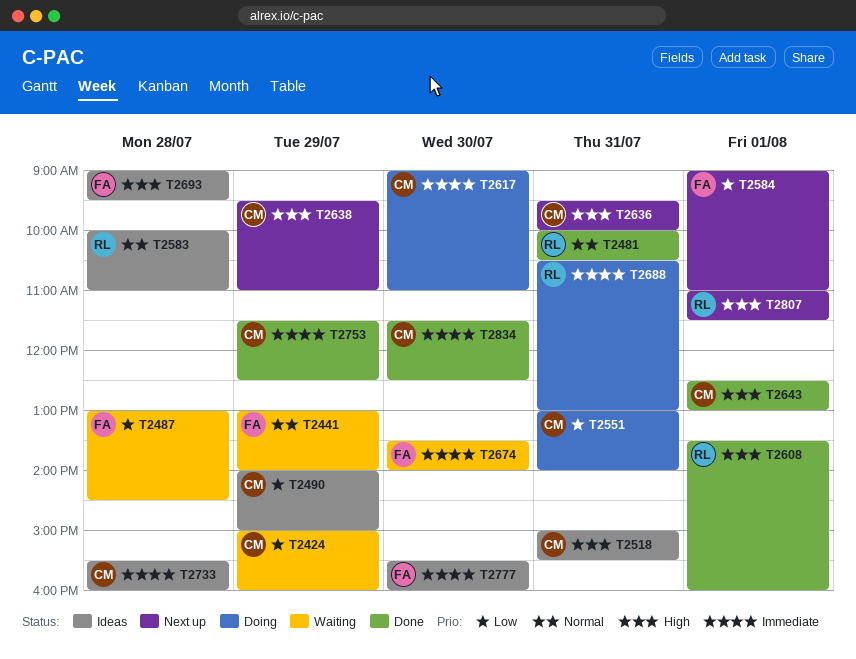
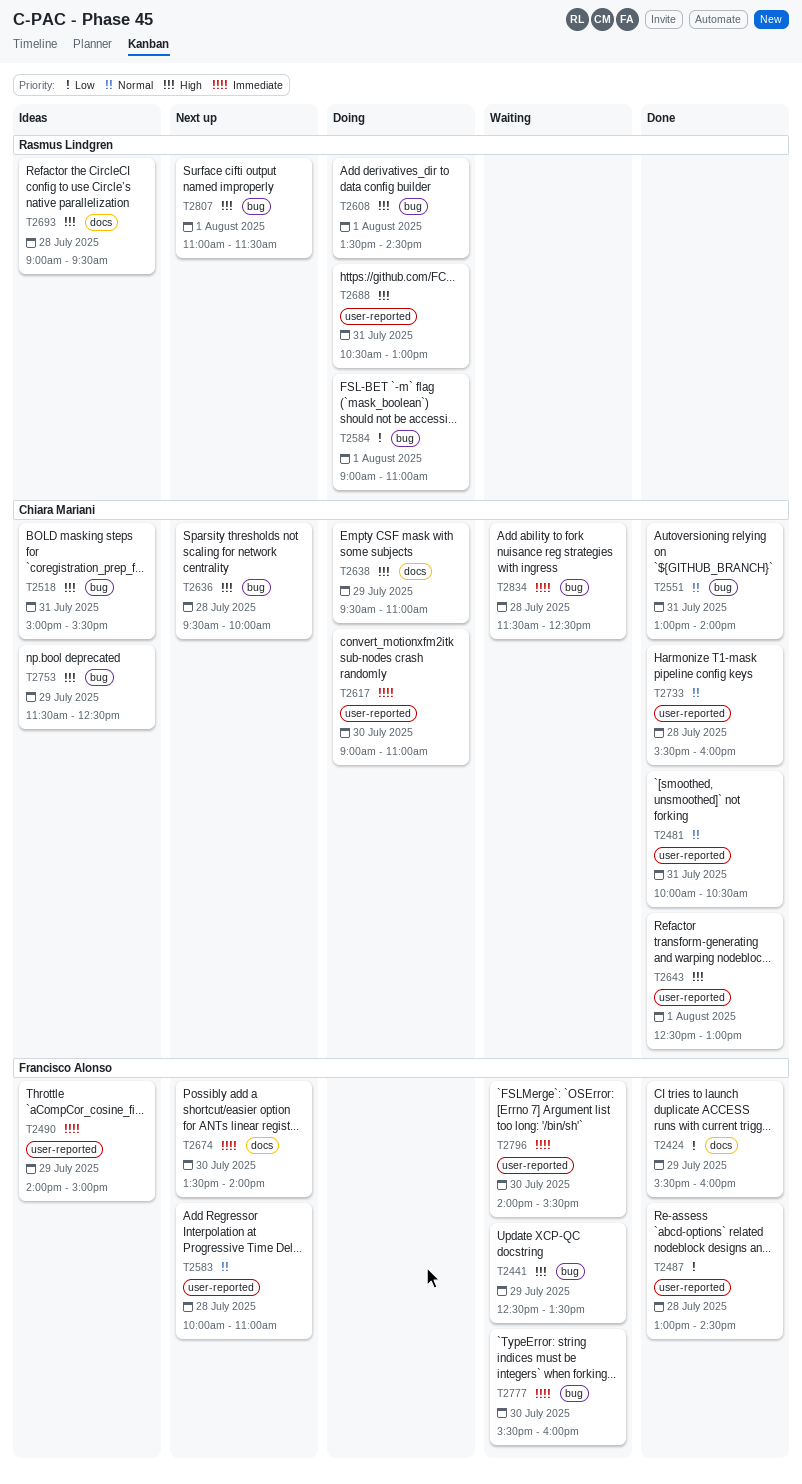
T2424, status: Waiting -> Done
T2424, owner: Chiara Mariani -> Francisco Alonso
T2424, begins: 15:00 -> 15:30
T2441, priority: Normal -> High
T2441, begins: 13:00 -> 12:30
T2441, ends: 14:00 -> 13:30
T2481, owner: Rasmus Lindgren -> Chiara Mariani
T2487, status: Waiting -> Done
T2490, owner: Chiara Mariani -> Francisco Alonso
T2490, priority: Low -> Immediate
T2551, status: Doing -> Done
T2551, priority: Low -> Normal
T2583, status: Ideas -> Next up
T2583, owner: Rasmus Lindgren -> Francisco Alonso
T2584, status: Next up -> Doing
T2584, owner: Francisco Alonso -> Rasmus Lindgren
T2608, status: Done -> Doing
T2608, ends: 16:00 -> 14:30
T2636, day: Jul 31 -> Jul 28
T2638, status: Next up -> Doing
T2674, status: Waiting -> Next up
T2688, priority: Immediate -> High
T2693, owner: Francisco Alonso -> Rasmus Lindgren
T2733, status: Ideas -> Done
T2733, priority: Immediate -> Normal
T2753, status: Done -> Ideas
T2753, priority: Immediate -> High
T2777, status: Ideas -> Waiting
T2796: none -> present
T2834, status: Done -> Waiting
T2834, day: Jul 30 -> Jul 28

